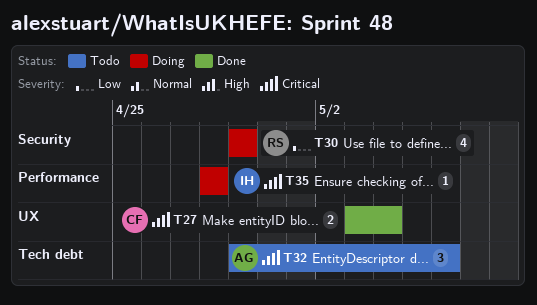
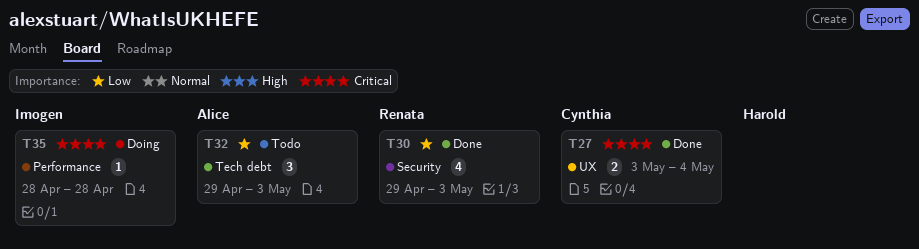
T30, status: Doing -> Done
T30, due: Apr 29 -> May 3
T32, priority: Critical -> Low
T32, due: May 6 -> May 3

